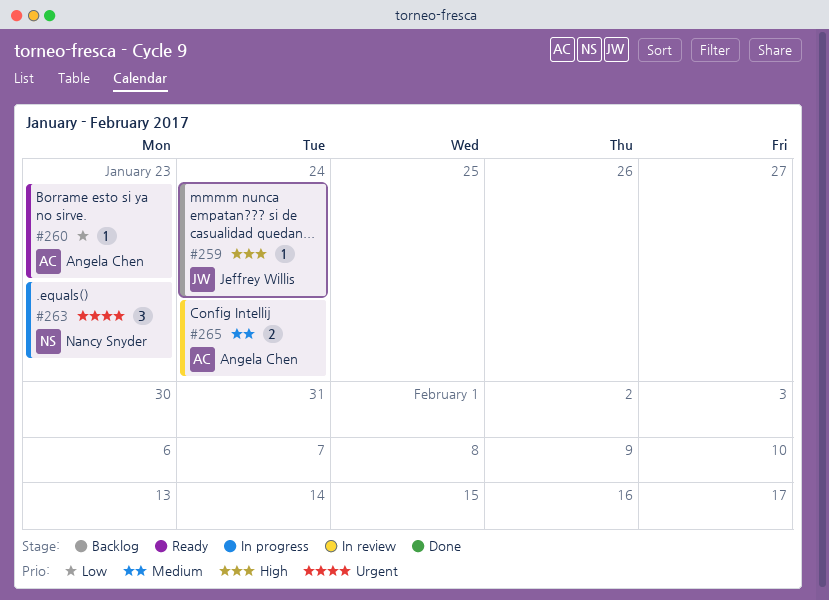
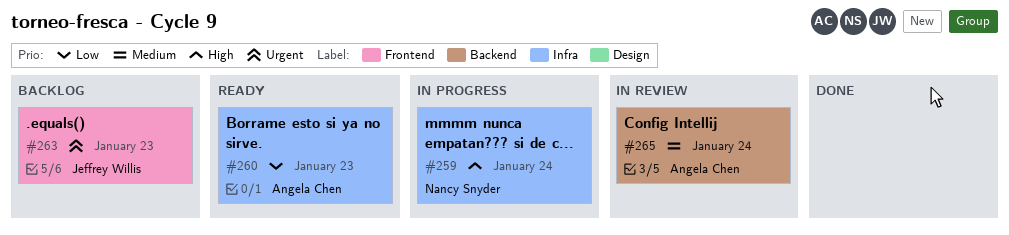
#259, status: Backlog -> In progress
#259, owner: Jeffrey Willis -> Nancy Snyder
#263, status: In progress -> Backlog
#263, owner: Nancy Snyder -> Jeffrey Willis

